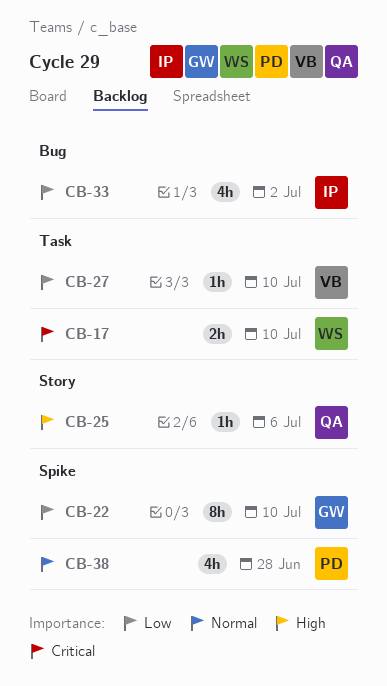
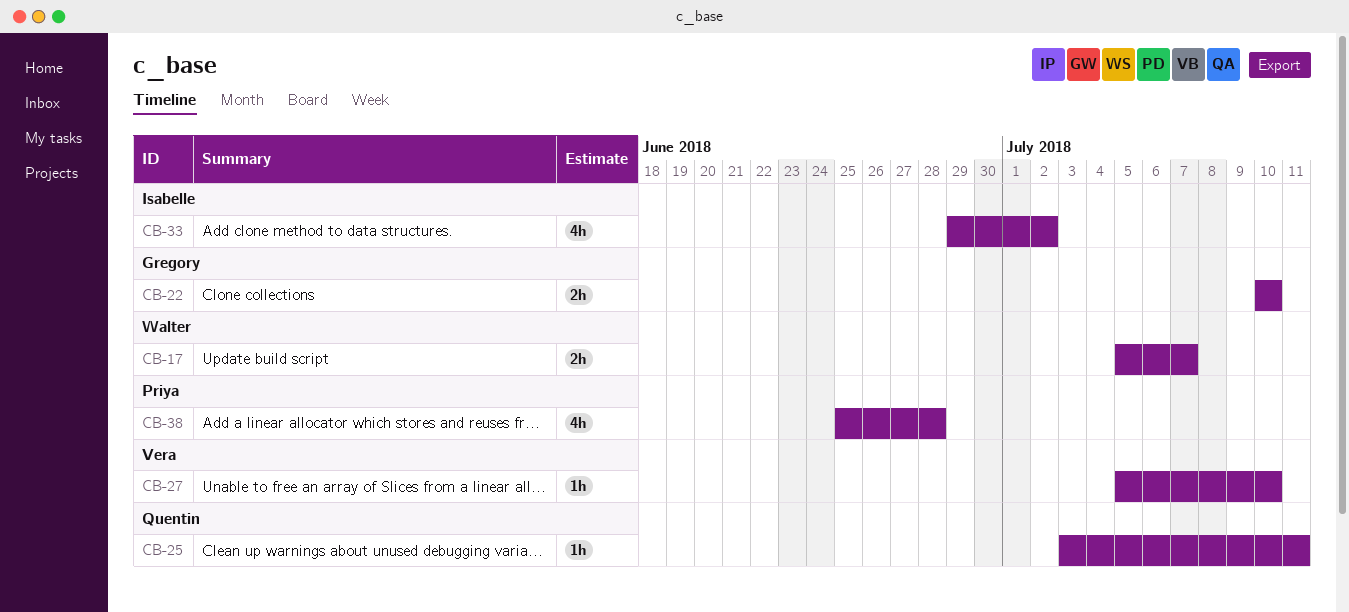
CB-17, due: Jul 10 -> Jul 7
CB-22, estimate: 8h -> 2h
CB-25, due: Jul 6 -> Jul 11

